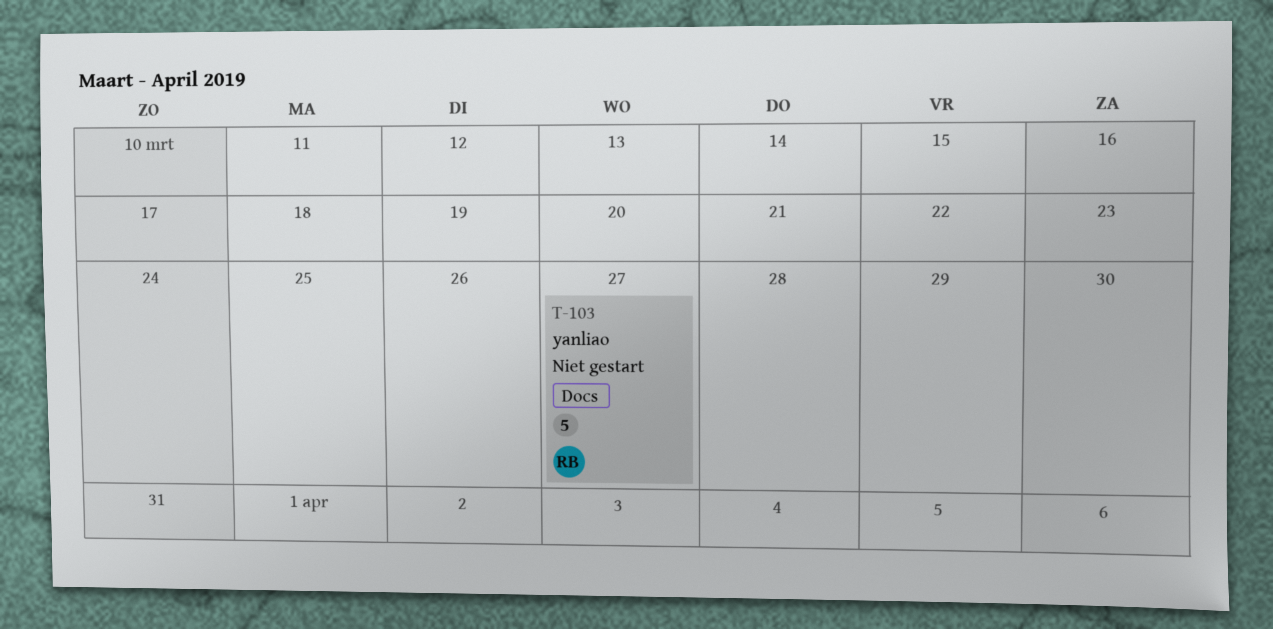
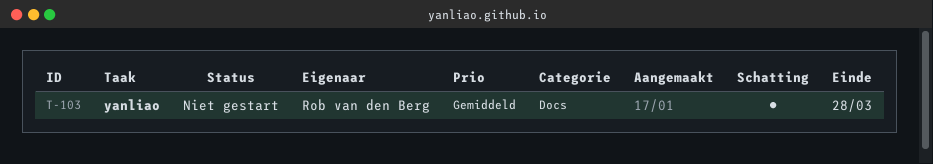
T-103, estimate: 5 -> 1
T-103, due: Mar 27 -> Mar 28

